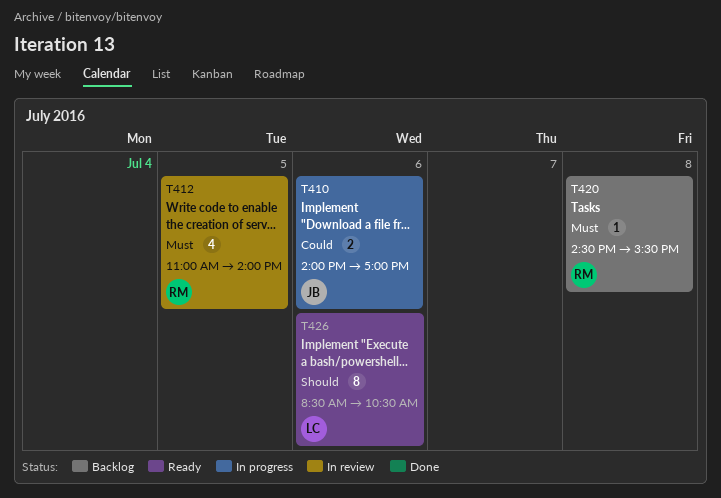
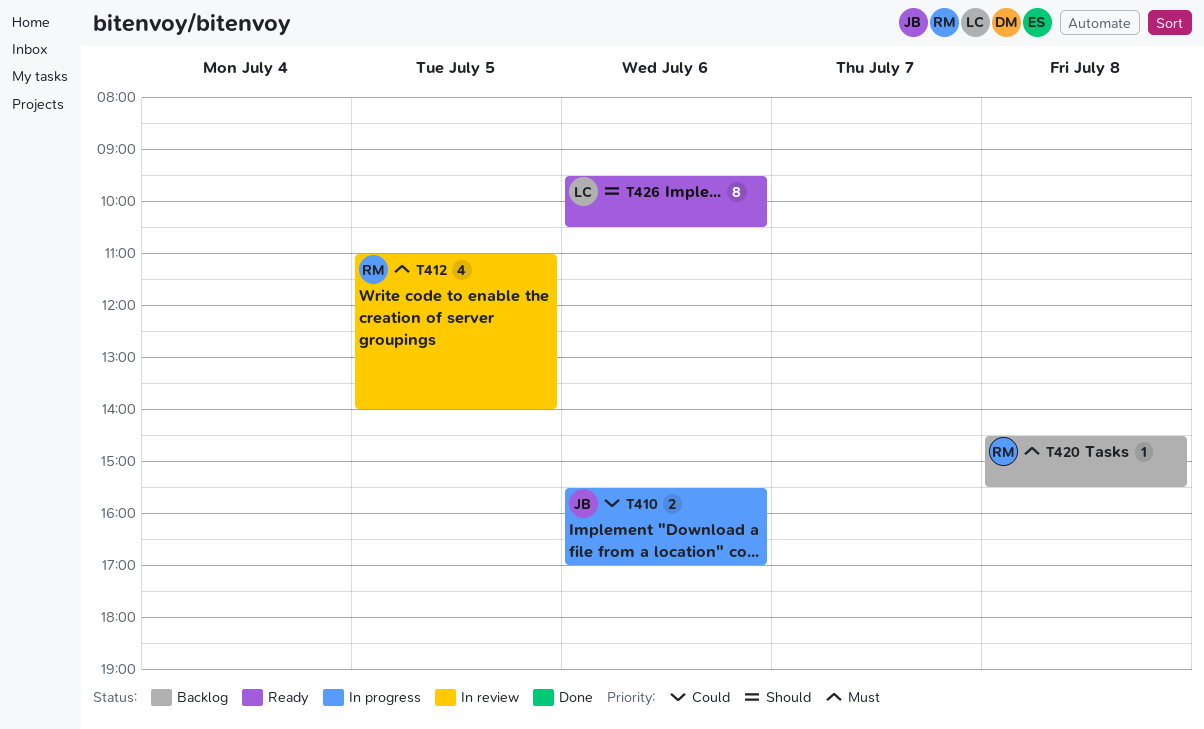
T410, begins: 14:00 -> 15:30
T426, begins: 08:30 -> 09:30

